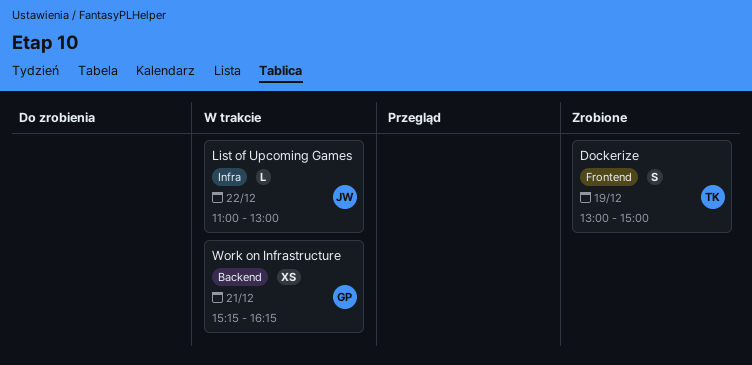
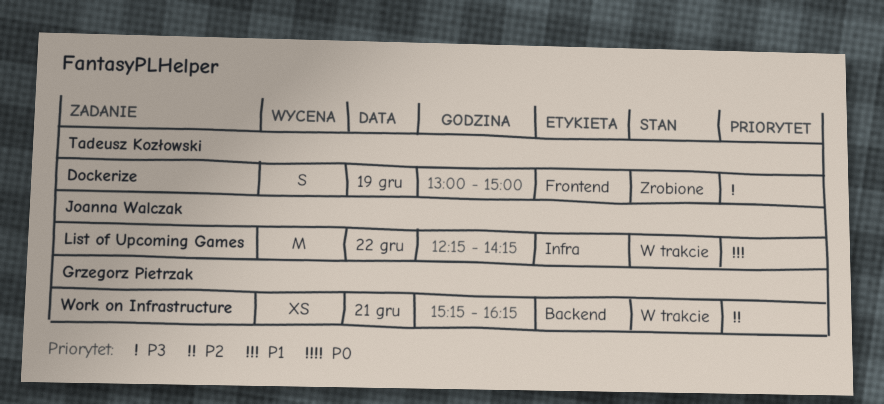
List of Upcoming Games, estimate: L -> M
List of Upcoming Games, begins: 11:00 -> 12:15
List of Upcoming Games, ends: 13:00 -> 14:15

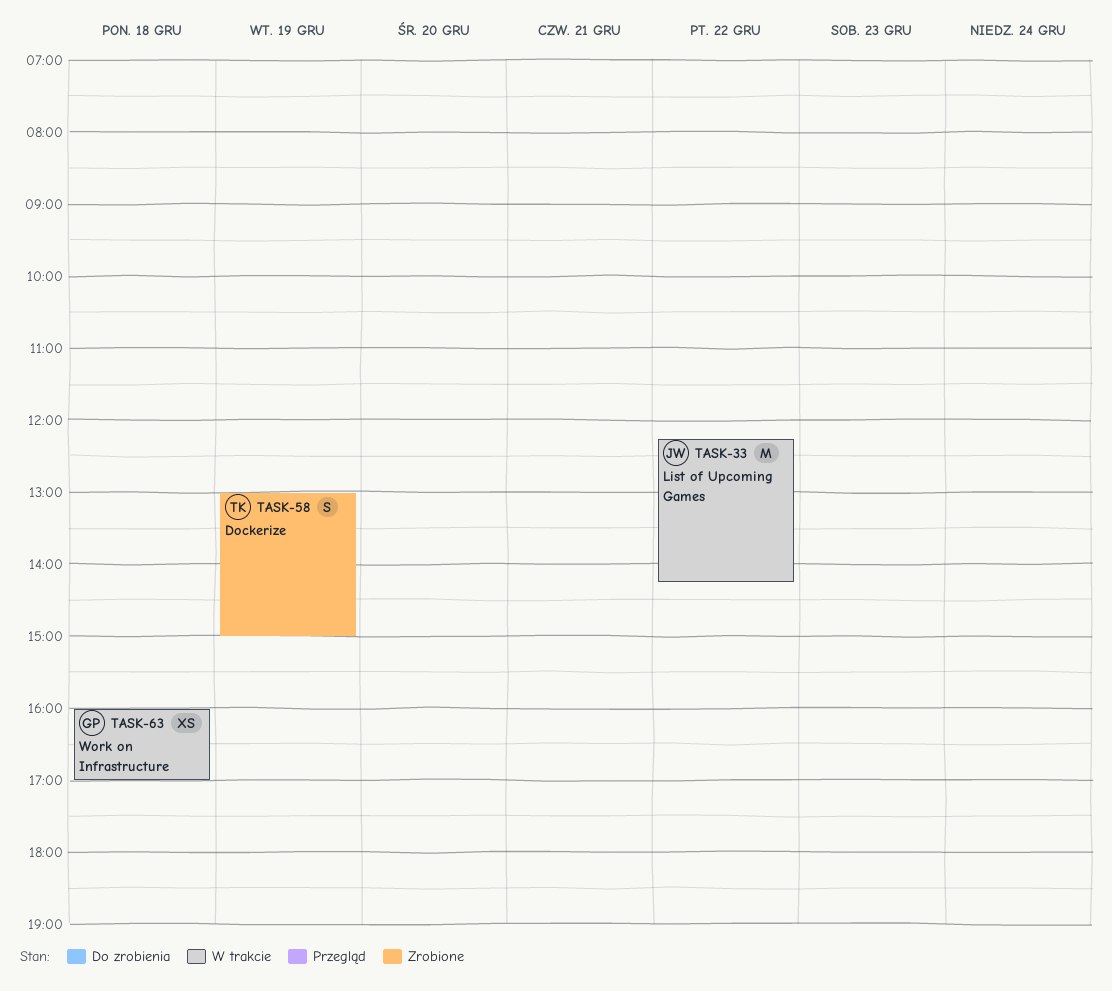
Work on Infrastructure, day: Dec 21 -> Dec 18
Work on Infrastructure, begins: 15:15 -> 16:00
Work on Infrastructure, ends: 16:15 -> 17:00

